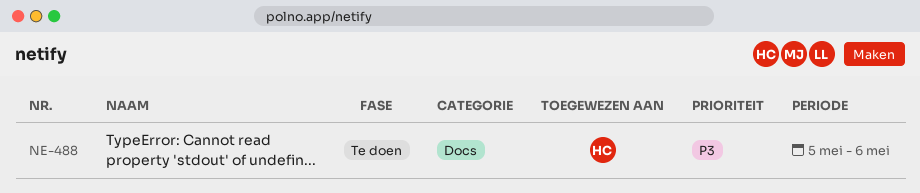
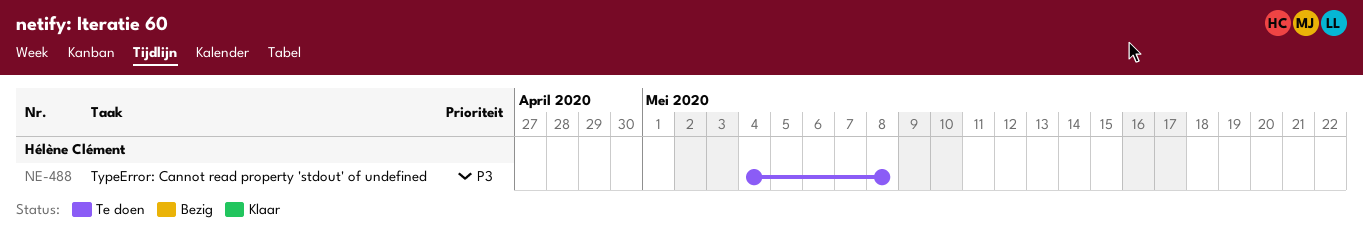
NE-488, start: May 5 -> May 4
NE-488, due: May 6 -> May 8

